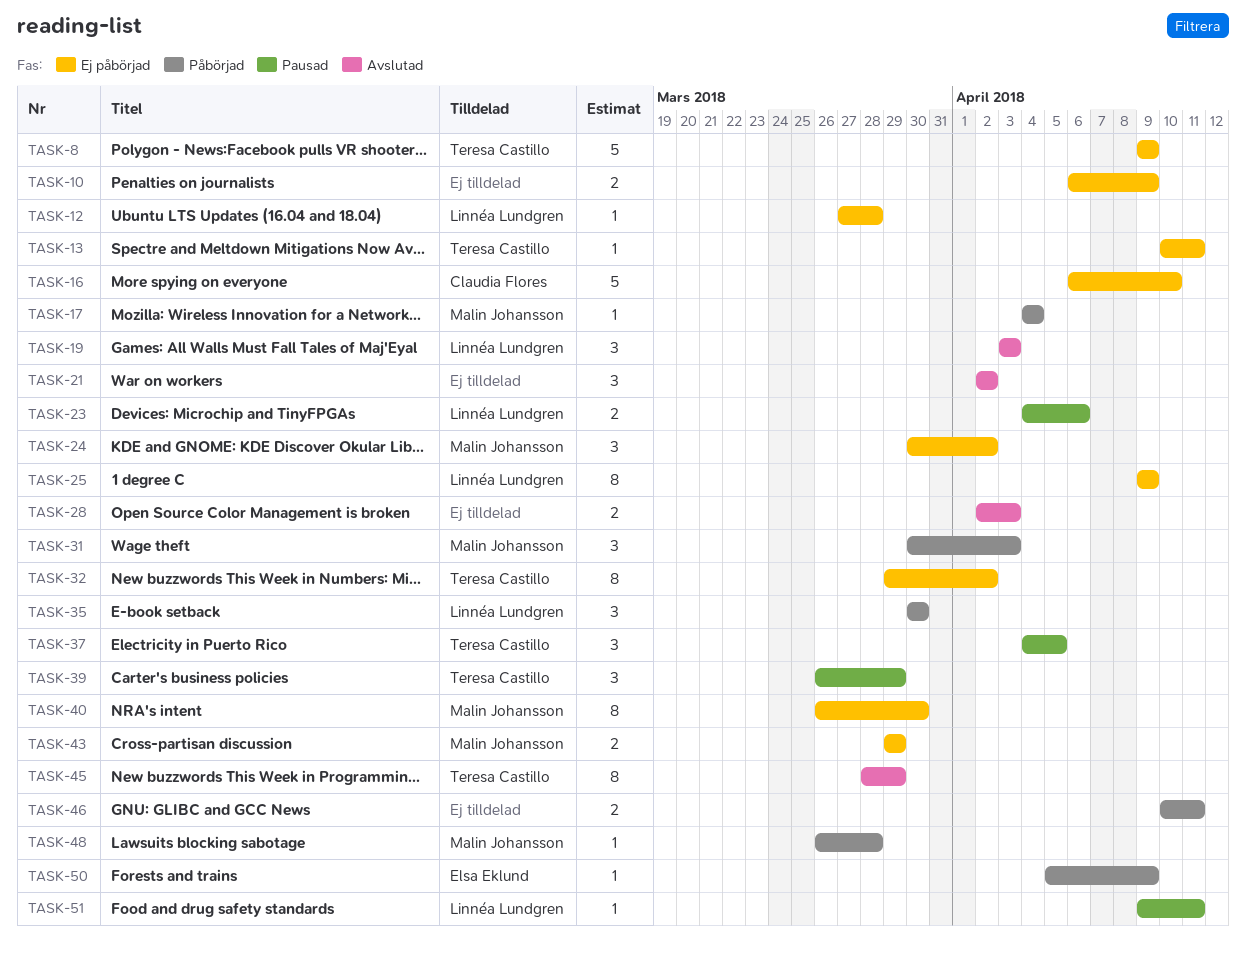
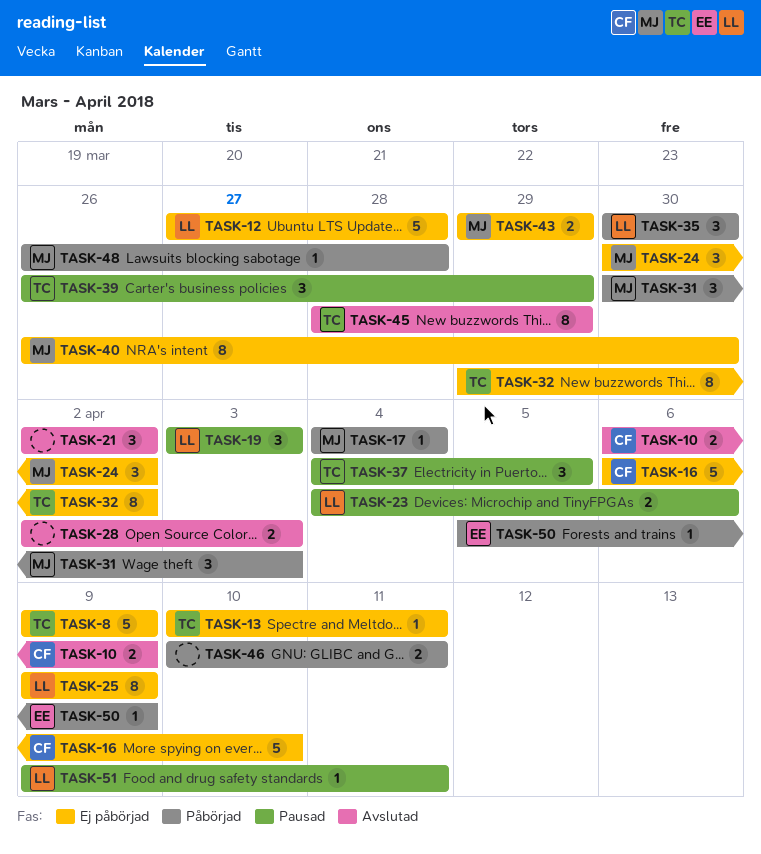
TASK-10, status: Ej påbörjad -> Avslutad
TASK-10, owner: none -> Claudia Flores
TASK-12, estimate: 1 -> 5
TASK-19, status: Avslutad -> Pausad

